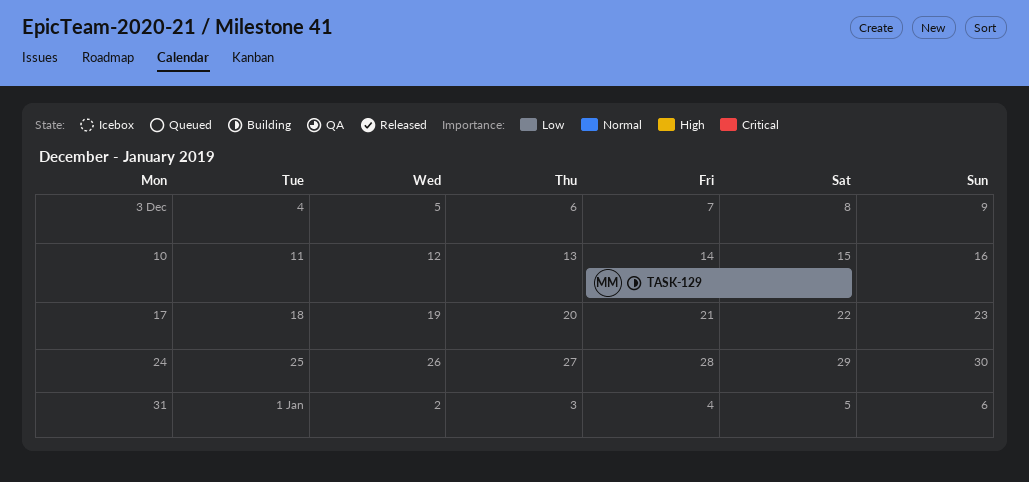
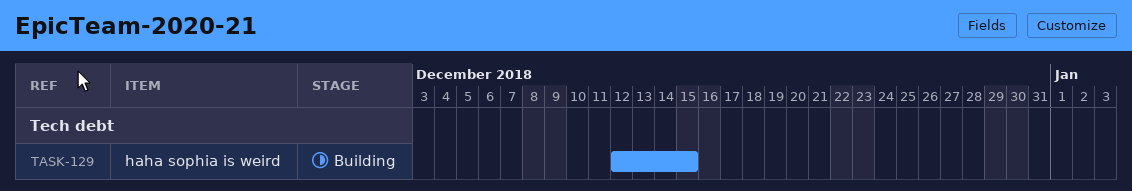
TASK-129, start: Dec 14 -> Dec 12

